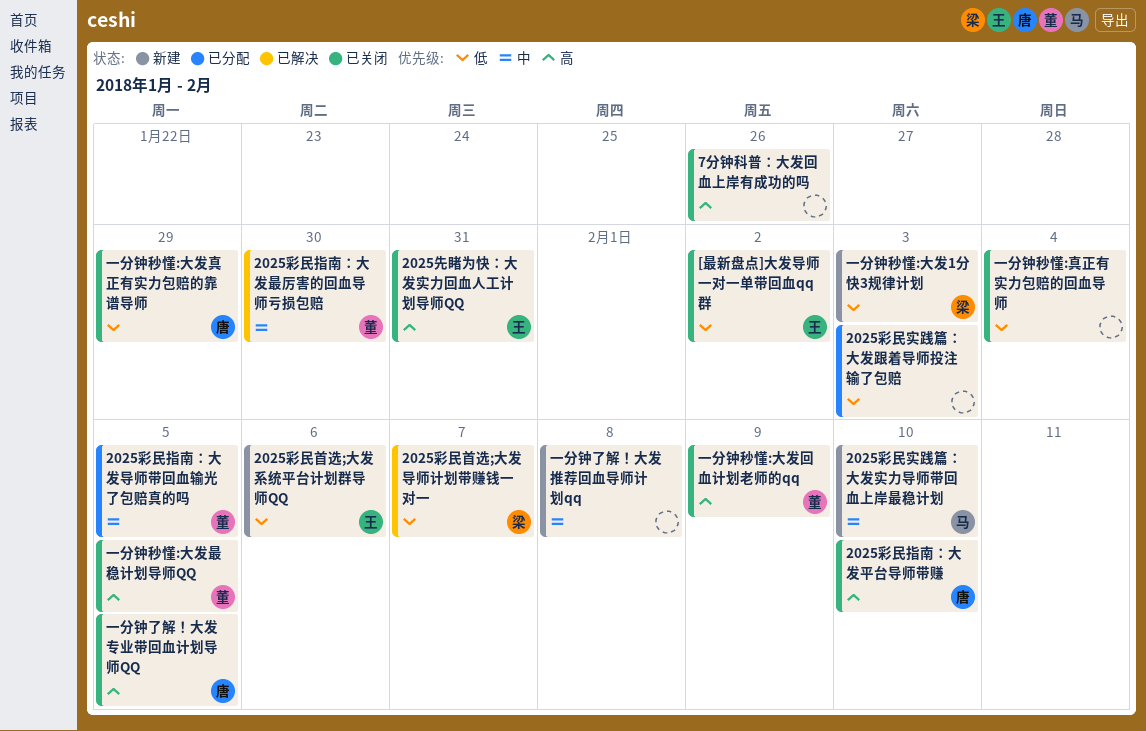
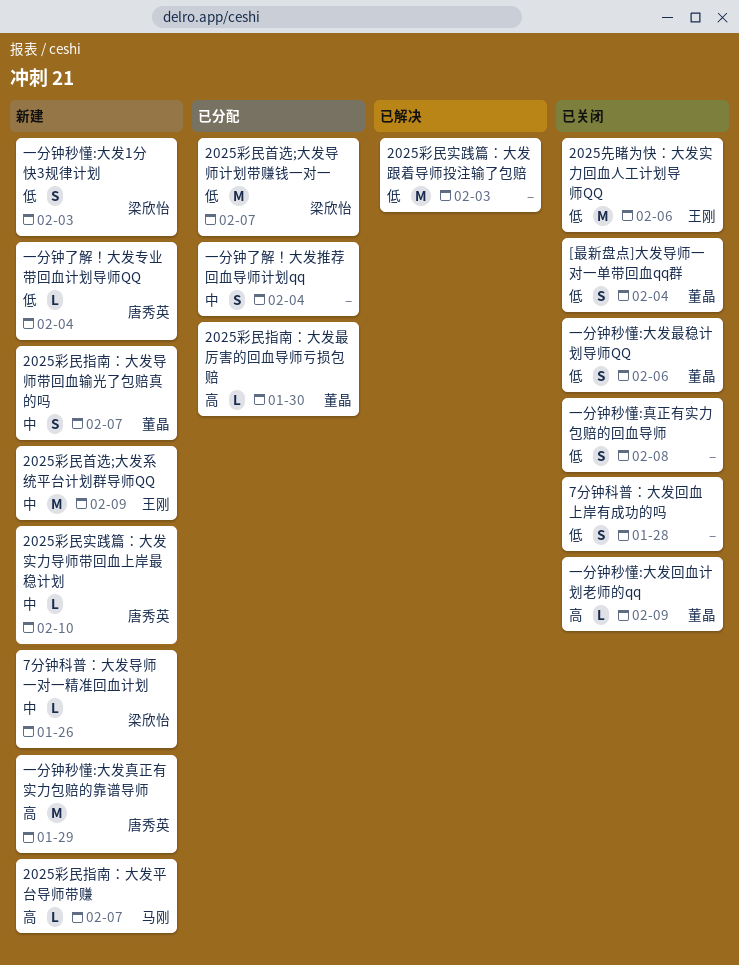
2025先睹为快：大发实力回血人工计划导师QQ, priority: 高 -> 低
2025先睹为快：大发实力回血人工计划导师QQ, due: Jan 31 -> Feb 6
2025彩民实践篇：大发实力导师带回血上岸最稳计划, owner: 马刚 -> 唐秀英
2025彩民实践篇：大发跟着导师投注输了包赔, status: 已分配 -> 已解决
2025彩民指南：大发导师带回血输光了包赔真的吗, status: 已分配 -> 新建
2025彩民指南：大发导师带回血输光了包赔真的吗, due: Feb 5 -> Feb 7
2025彩民指南：大发平台导师带赚, status: 已关闭 -> 新建
2025彩民指南：大发平台导师带赚, owner: 唐秀英 -> 马刚
2025彩民指南：大发平台导师带赚, due: Feb 10 -> Feb 7
2025彩民指南：大发最厉害的回血导师亏损包赔, status: 已解决 -> 已分配
2025彩民指南：大发最厉害的回血导师亏损包赔, priority: 中 -> 高
2025彩民首选;大发导师计划带赚钱一对一, status: 已解决 -> 已分配
2025彩民首选;大发系统平台计划群导师QQ, priority: 低 -> 中
2025彩民首选;大发系统平台计划群导师QQ, due: Feb 6 -> Feb 9
7分钟科普：大发回血上岸有成功的吗, priority: 高 -> 低
7分钟科普：大发回血上岸有成功的吗, due: Jan 26 -> Jan 28
7分钟科普：大发导师一对一精准回血计划: none -> present
[最新盘点]大发导师一对一单带回血qq群, owner: 王刚 -> 董晶
[最新盘点]大发导师一对一单带回血qq群, due: Feb 2 -> Feb 4
一分钟了解！大发专业带回血计划导师QQ, status: 已关闭 -> 新建
一分钟了解！大发专业带回血计划导师QQ, priority: 高 -> 低
一分钟了解！大发专业带回血计划导师QQ, due: Feb 5 -> Feb 4
一分钟了解！大发推荐回血导师计划qq, status: 新建 -> 已分配
一分钟了解！大发推荐回血导师计划qq, due: Feb 8 -> Feb 4
一分钟秒懂:大发最稳计划导师QQ, priority: 高 -> 低
一分钟秒懂:大发最稳计划导师QQ, due: Feb 5 -> Feb 6
一分钟秒懂:大发真正有实力包赔的靠谱导师, status: 已关闭 -> 新建
一分钟秒懂:大发真正有实力包赔的靠谱导师, priority: 低 -> 高
一分钟秒懂:真正有实力包赔的回血导师, due: Feb 4 -> Feb 8

